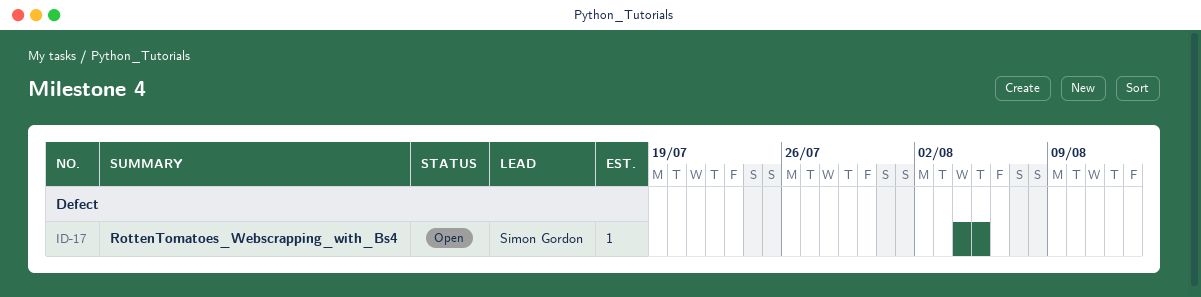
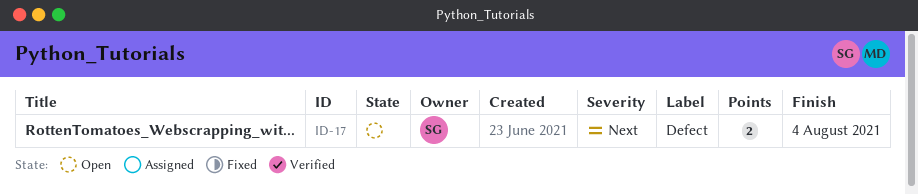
ID-17, estimate: 1 -> 2
ID-17, due: Aug 5 -> Aug 4

